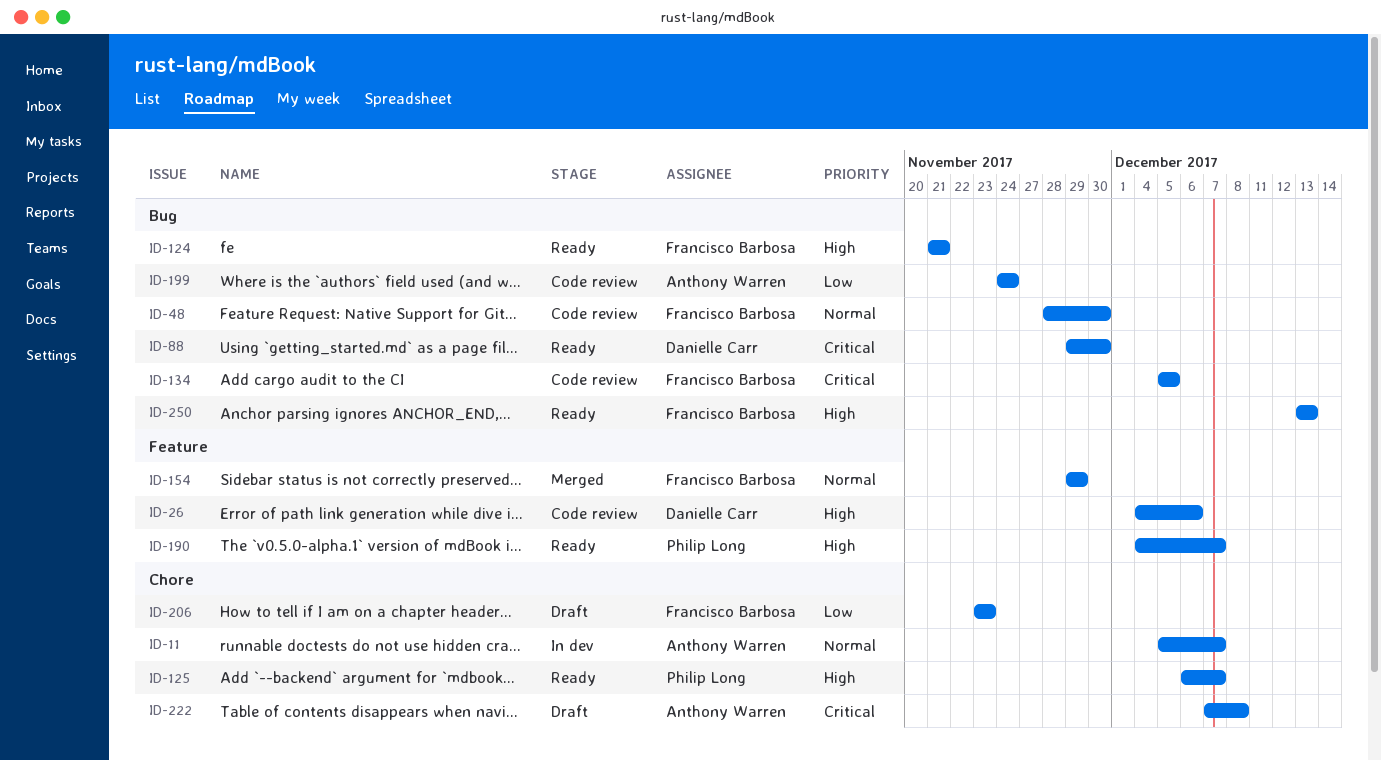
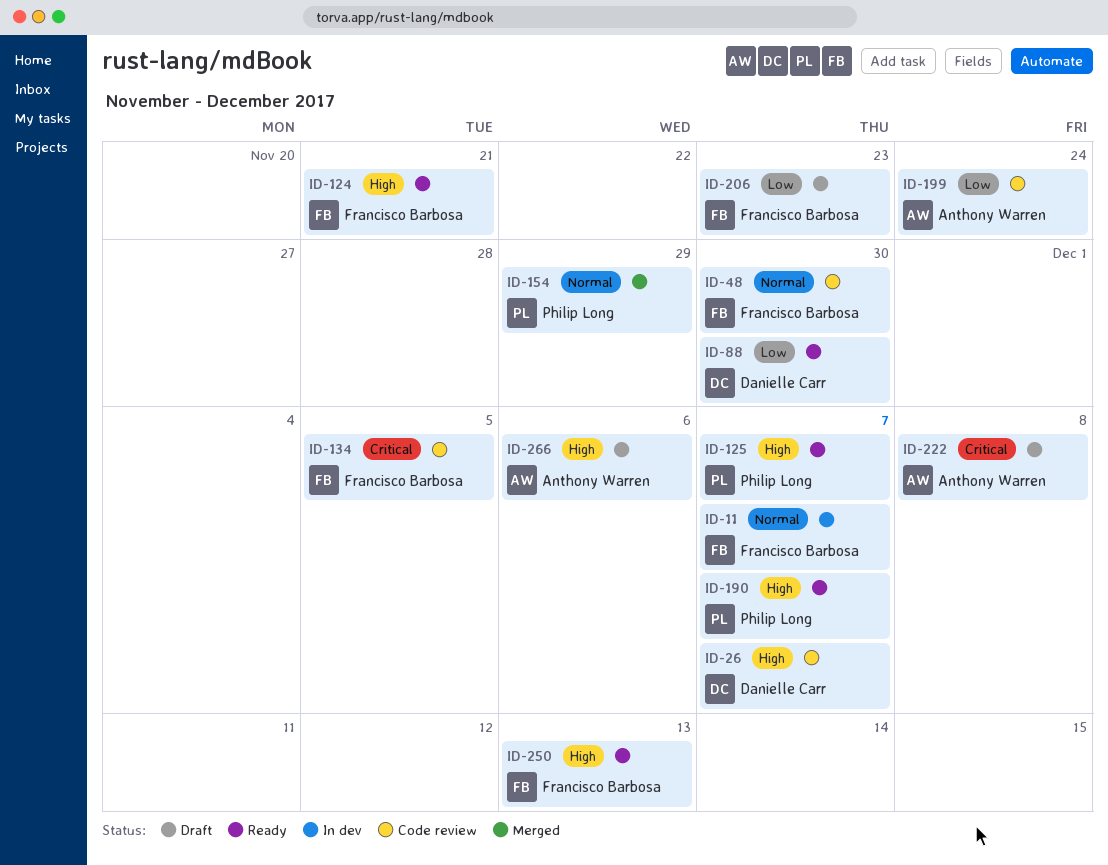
ID-11, owner: Anthony Warren -> Francisco Barbosa
ID-26, due: Dec 6 -> Dec 7
ID-88, priority: Critical -> Low
ID-154, owner: Francisco Barbosa -> Philip Long
ID-266: none -> present

